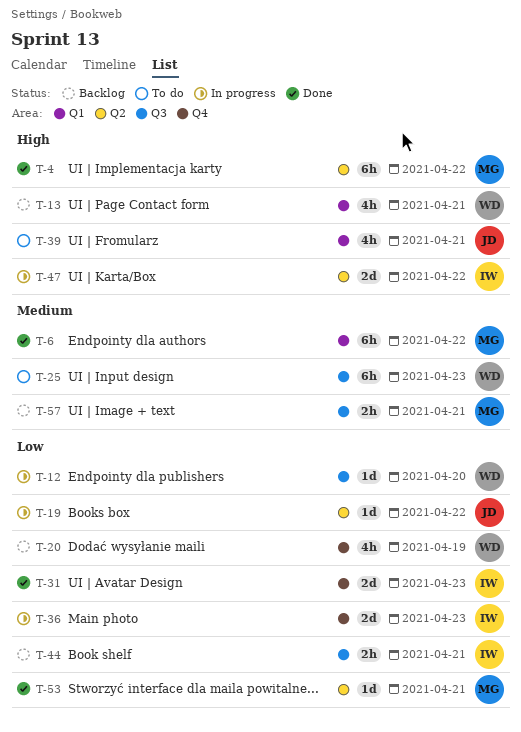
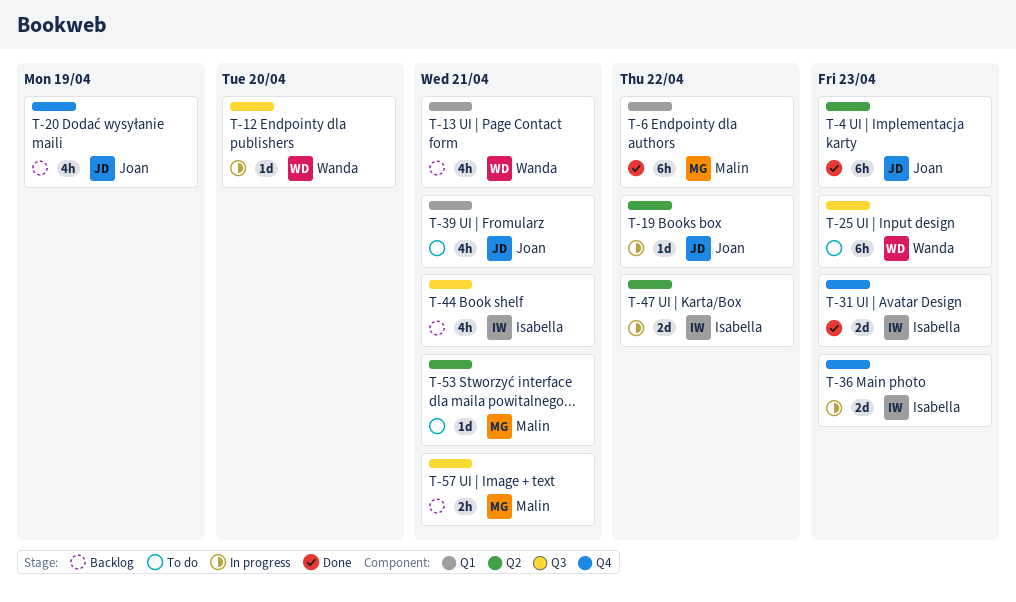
T-4, owner: Malin -> Joan
T-4, due: Apr 22 -> Apr 23
T-20, owner: Wanda -> Joan
T-44, estimate: 2h -> 4h
T-53, status: Done -> To do

